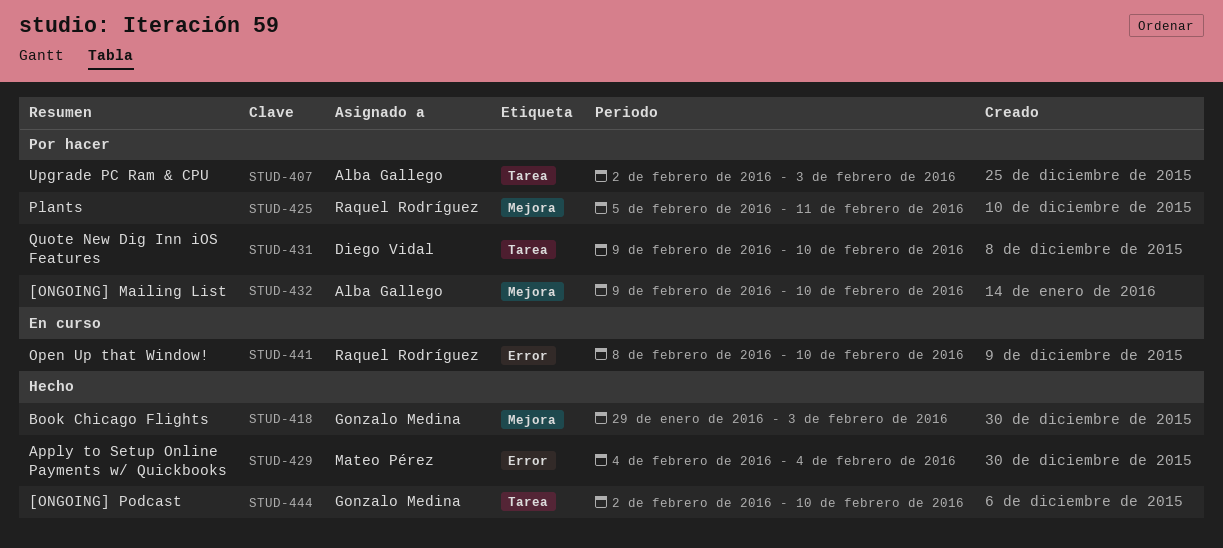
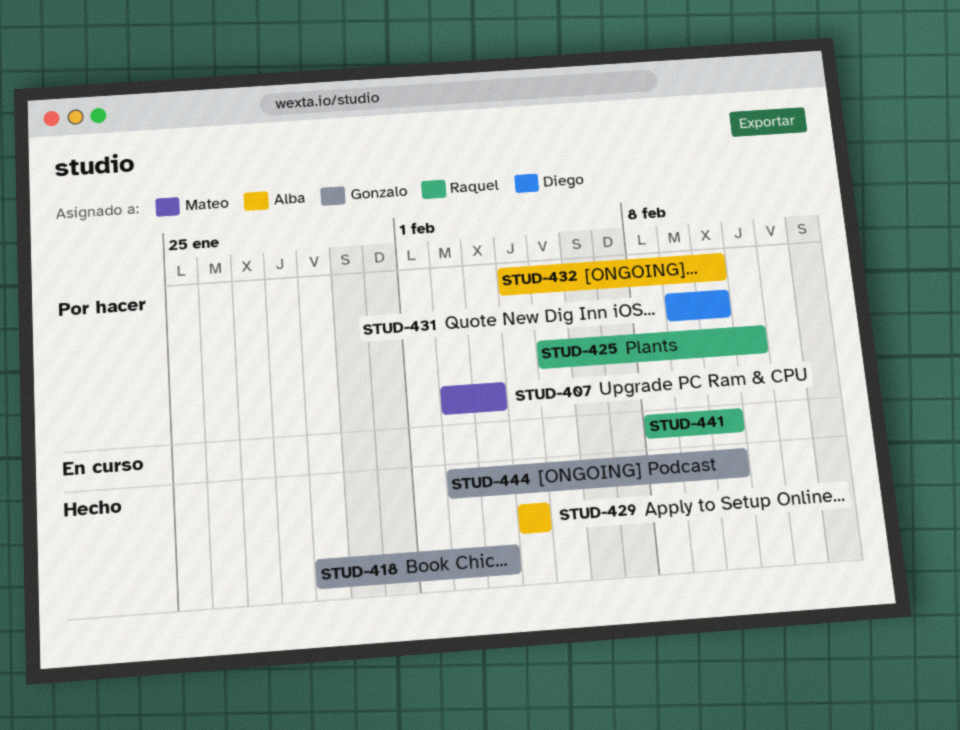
STUD-407, owner: Alba Gallego -> Mateo Pérez
STUD-429, owner: Mateo Pérez -> Alba Gallego
STUD-432, start: Feb 9 -> Feb 4

